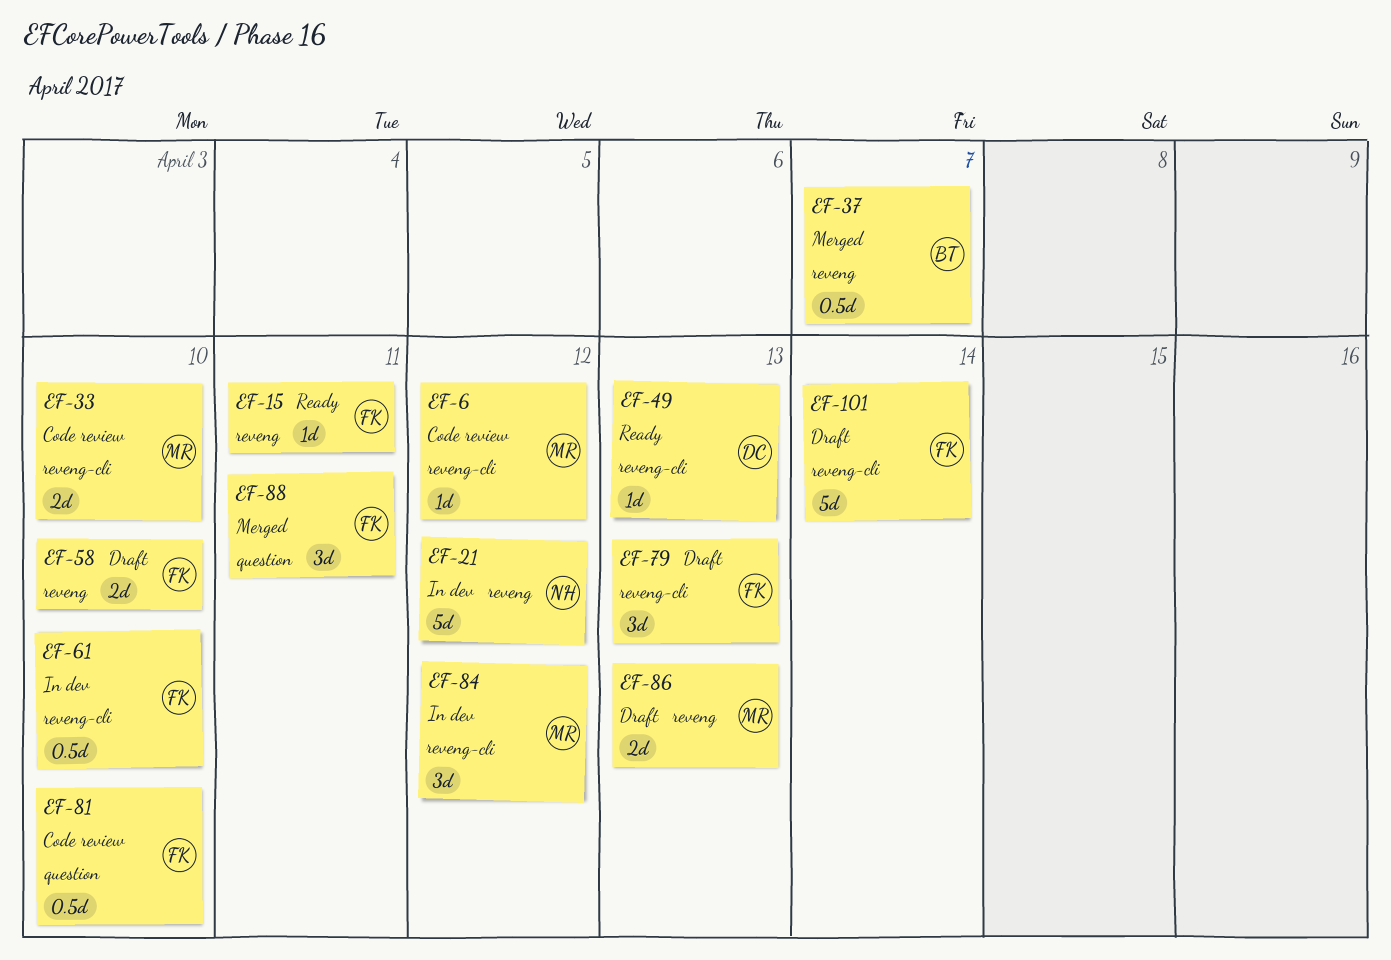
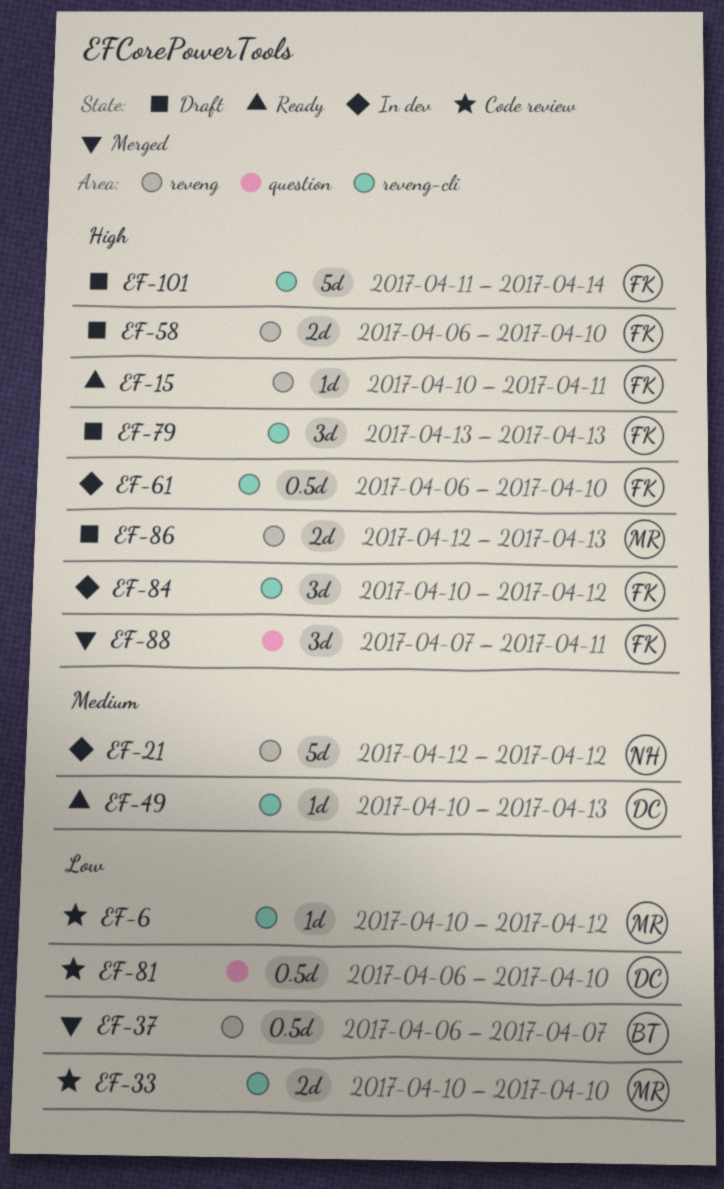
EF-81, owner: FK -> DC
EF-84, owner: MR -> FK

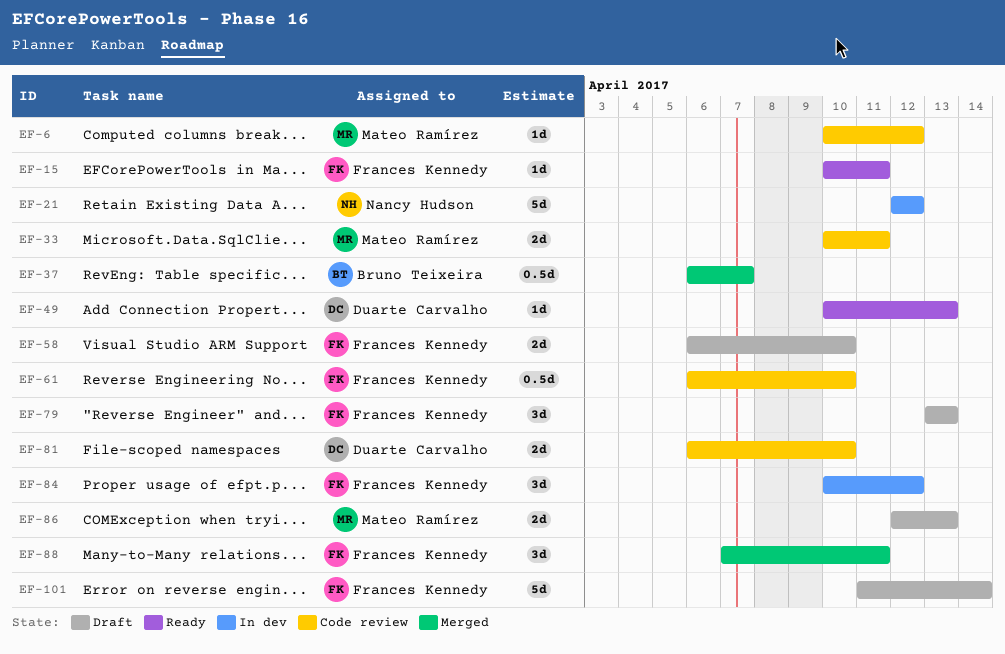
EF-33, due: Apr 10 -> Apr 11
EF-61, status: In dev -> Code review
EF-81, estimate: 0.5d -> 2d

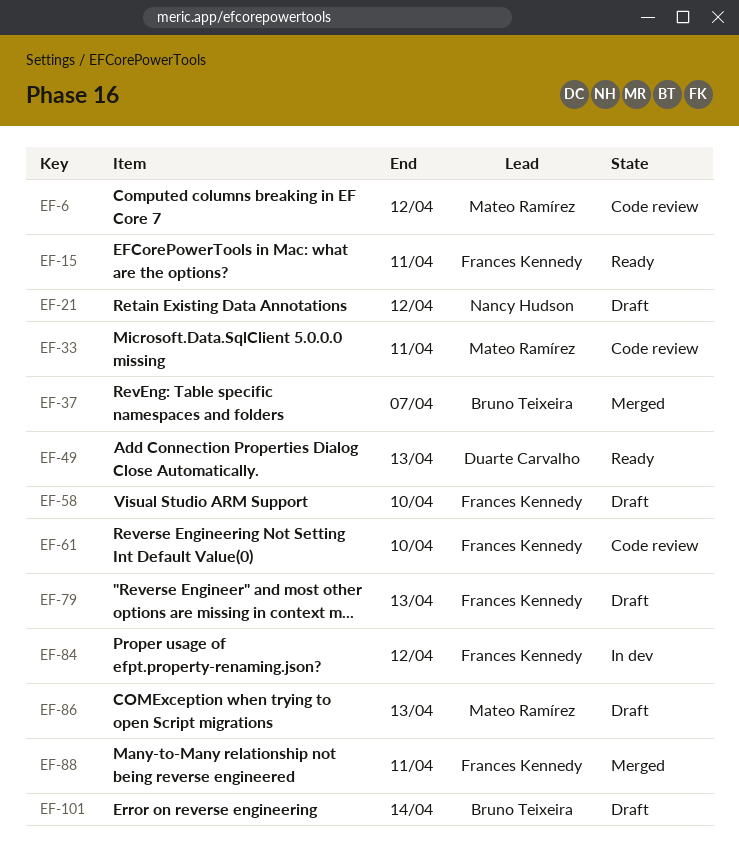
EF-21, status: In dev -> Draft
EF-81: present -> none
EF-101, owner: Frances Kennedy -> Bruno Teixeira

